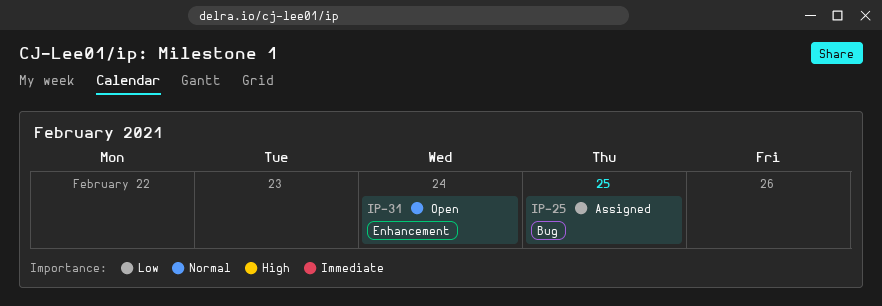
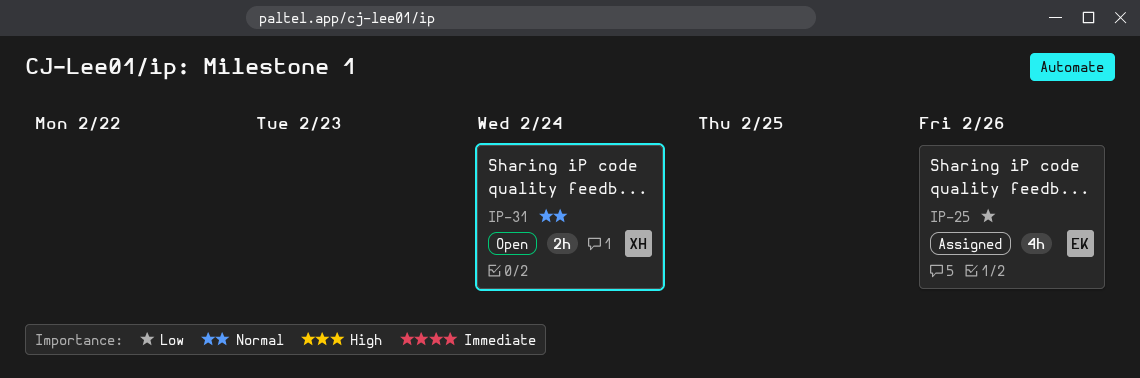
IP-25, due: Feb 25 -> Feb 26

